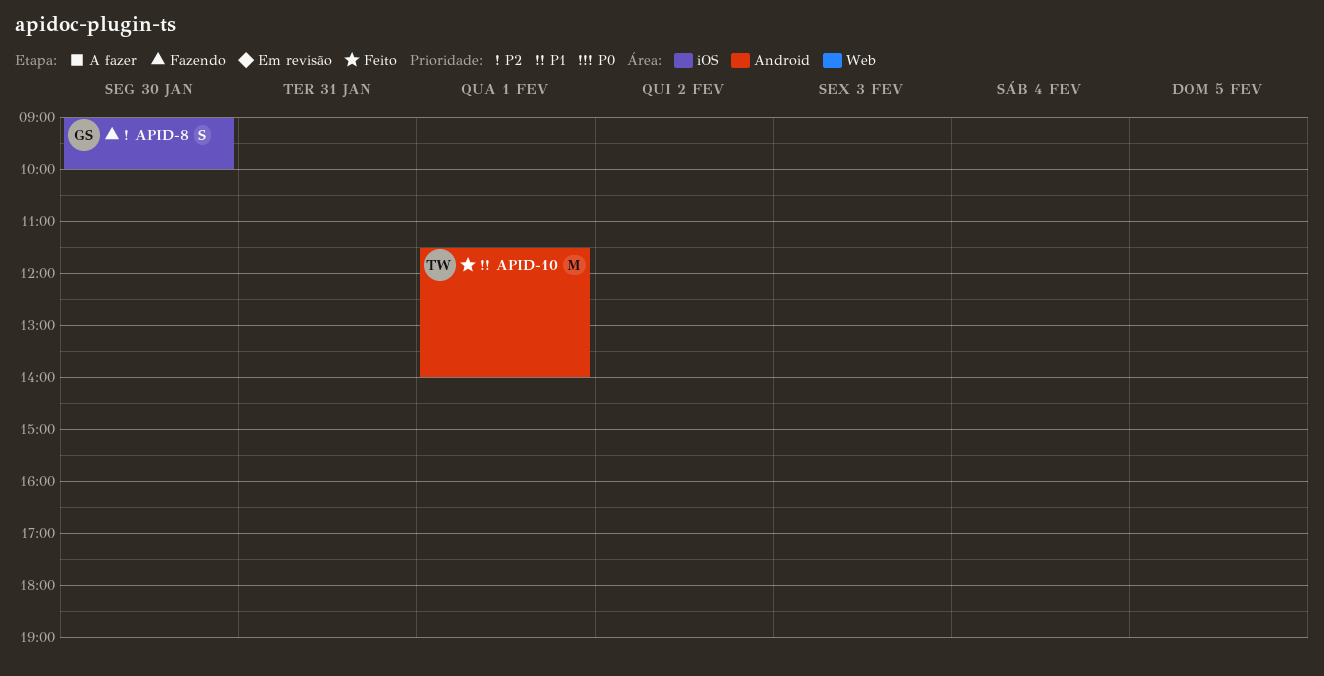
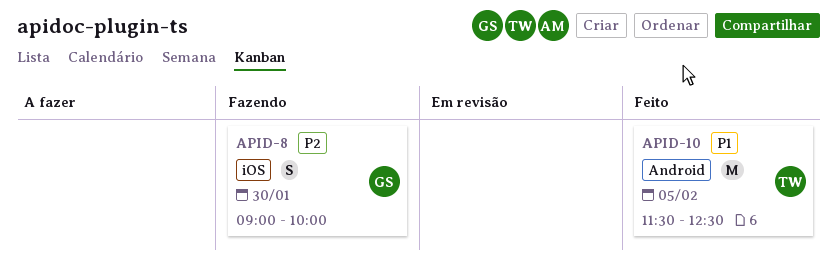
APID-10, day: Feb 1 -> Feb 5
APID-10, ends: 14:00 -> 12:30

